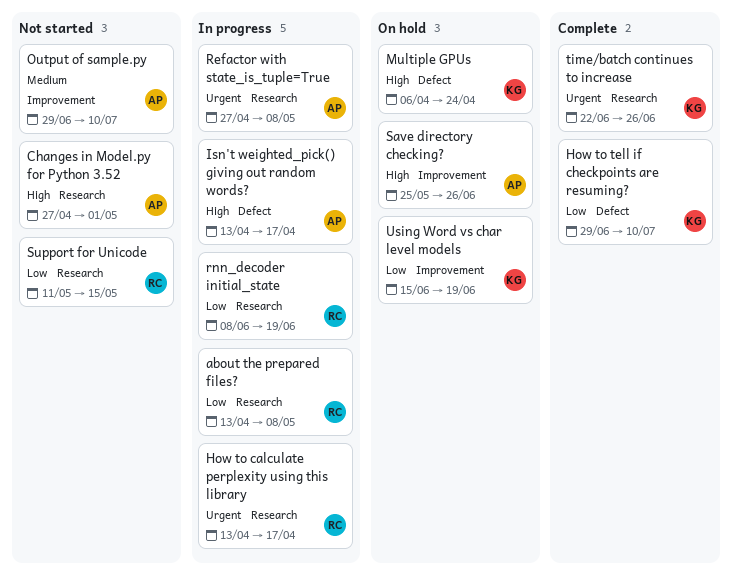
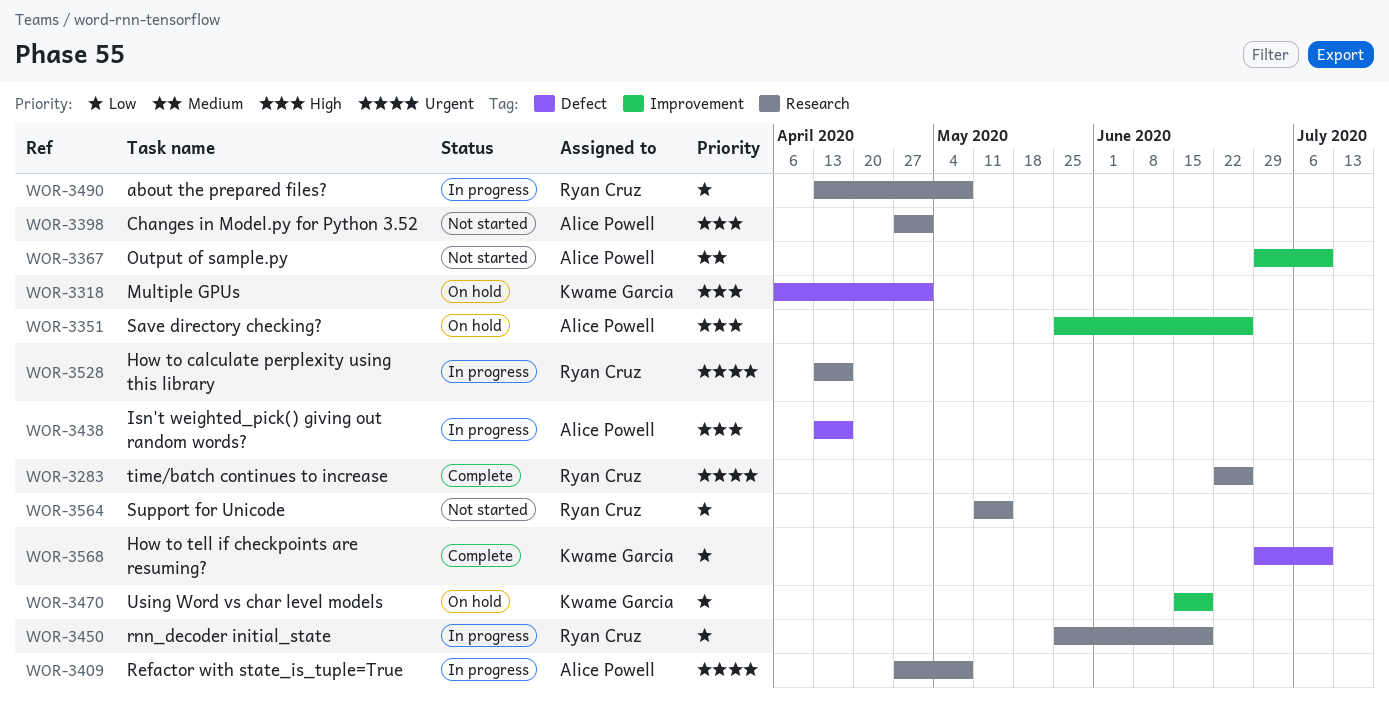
Multiple GPUs, due: Apr 24 -> May 1
rnn_decoder initial_state, start: Jun 8 -> May 25
time/batch continues to increase, owner: Kwame Garcia -> Ryan Cruz

